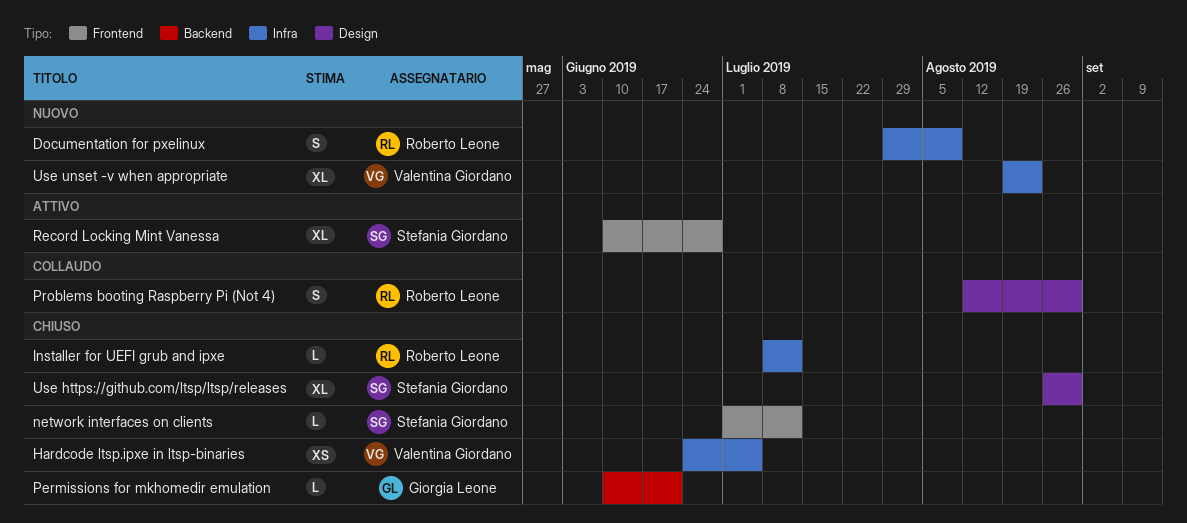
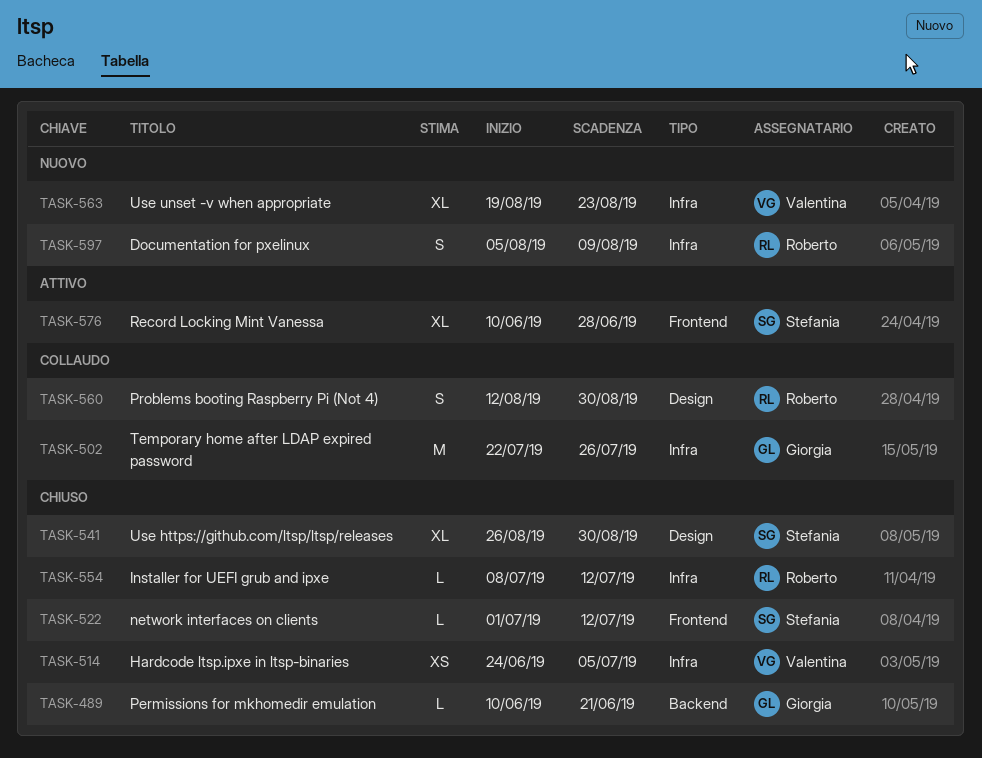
Documentation for pxelinux, start: Jul 29 -> Aug 5
Temporary home after LDAP expired password: none -> present

